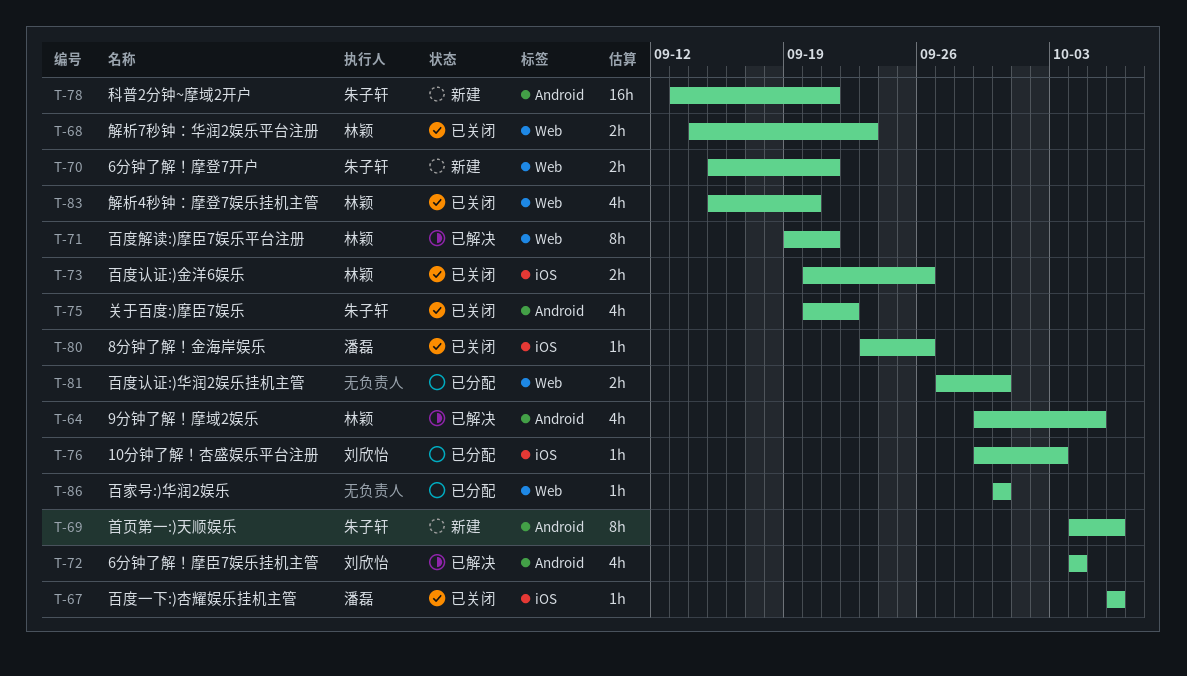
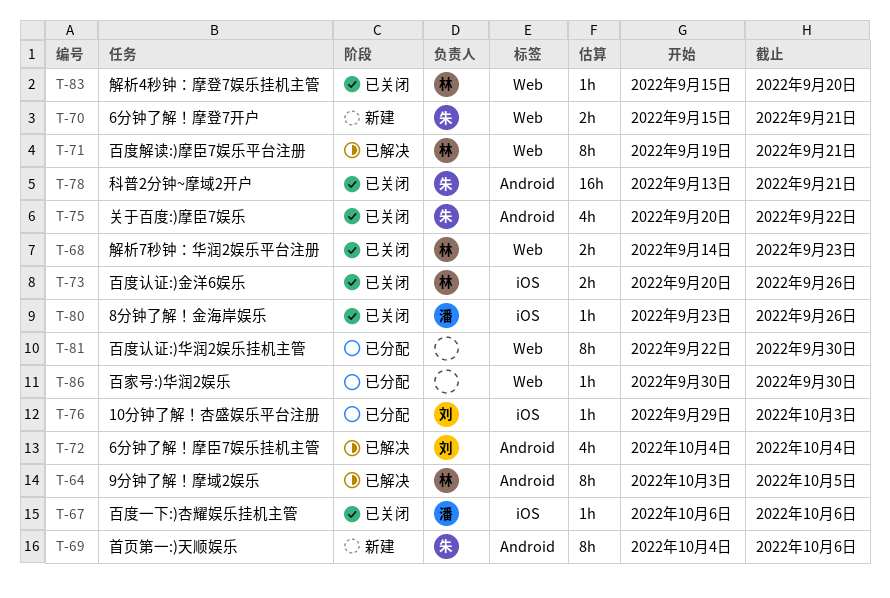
T-64, estimate: 4h -> 8h
T-64, start: Sep 29 -> Oct 3
T-78, status: 新建 -> 已关闭
T-81, estimate: 2h -> 8h
T-81, start: Sep 27 -> Sep 22
T-83, estimate: 4h -> 1h

